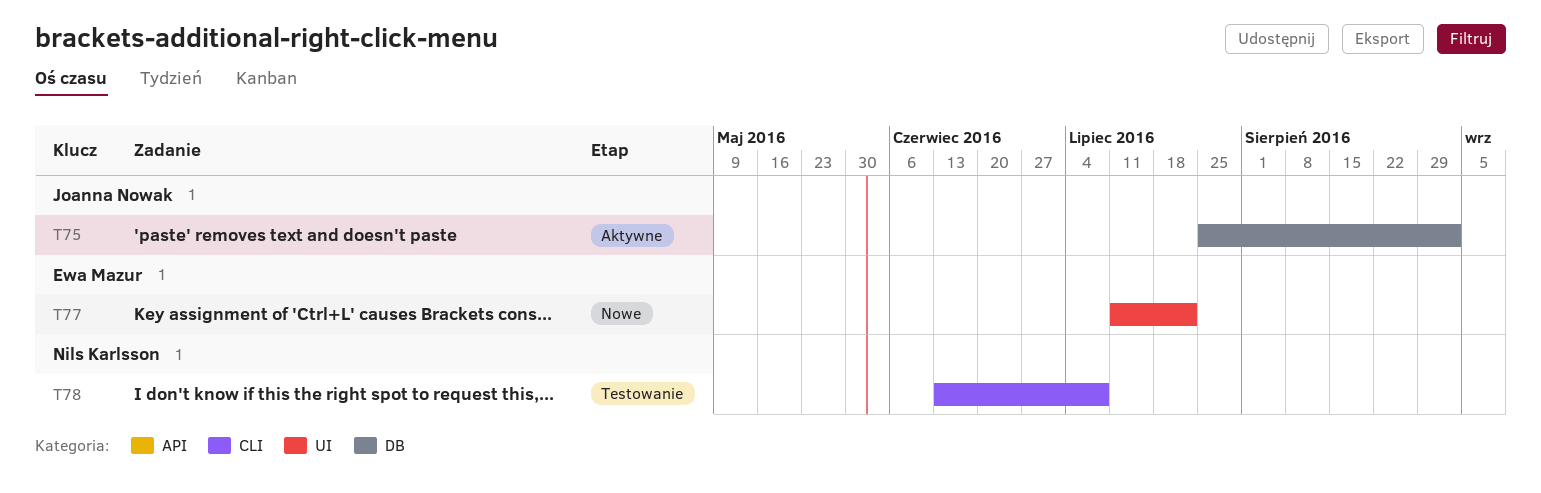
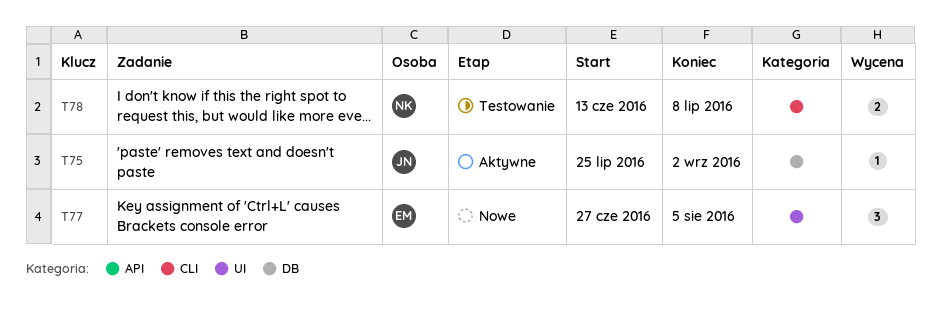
T77, start: Jul 11 -> Jun 27
T77, due: Jul 22 -> Aug 5

